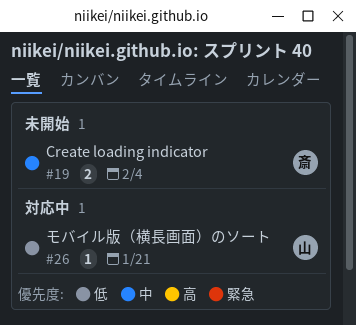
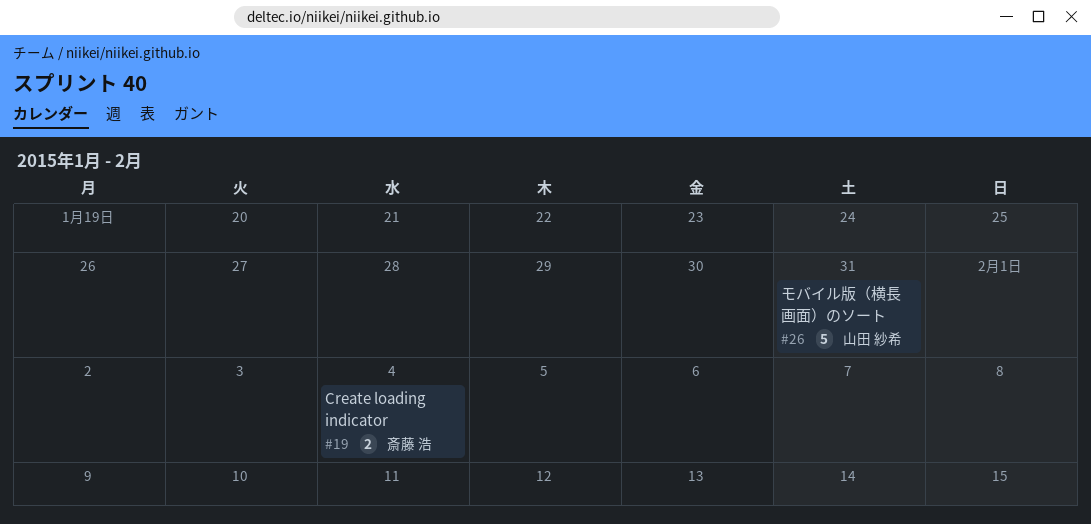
#26, estimate: 1 -> 5
#26, due: Jan 21 -> Jan 31

